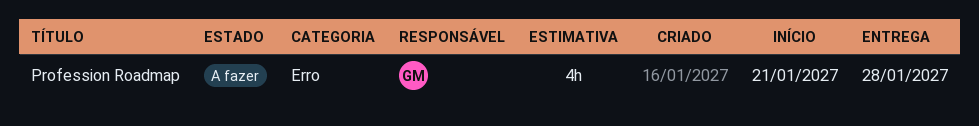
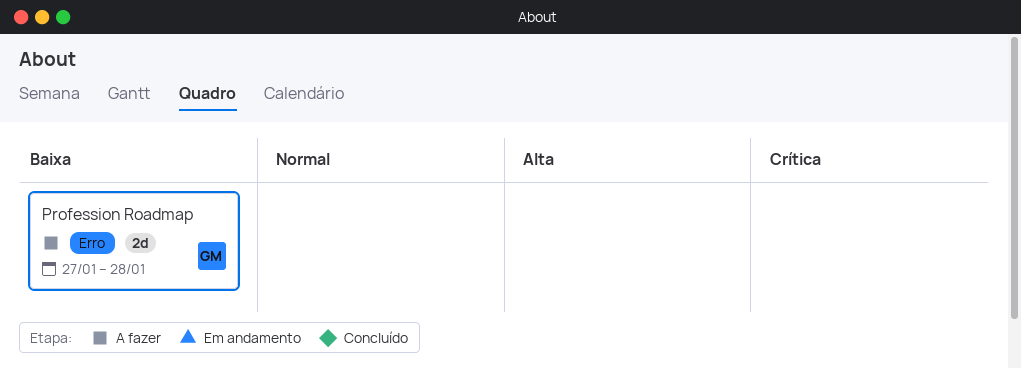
Profession Roadmap, estimate: 4h -> 2d
Profession Roadmap, start: Jan 21 -> Jan 27

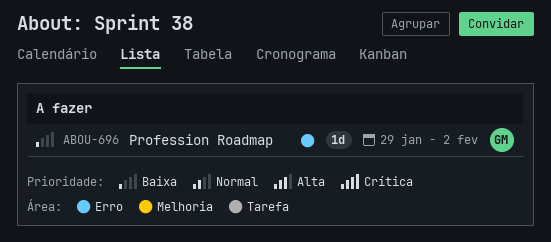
Profession Roadmap, estimate: 2d -> 1d
Profession Roadmap, start: Jan 27 -> Jan 29
Profession Roadmap, due: Jan 28 -> Feb 2

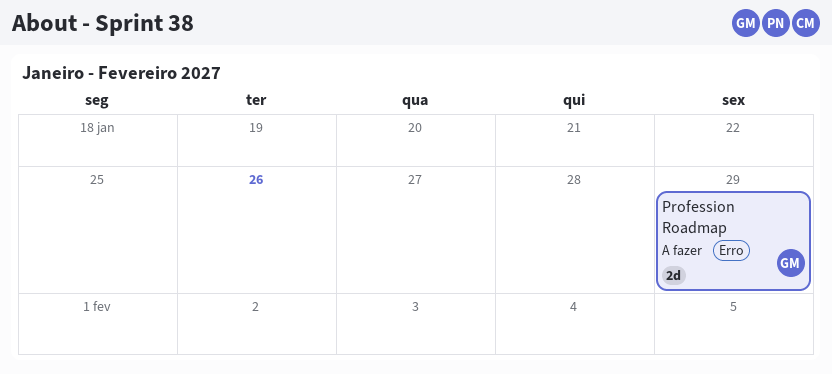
Profession Roadmap, estimate: 1d -> 2d
Profession Roadmap, due: Feb 2 -> Jan 29

